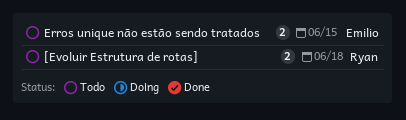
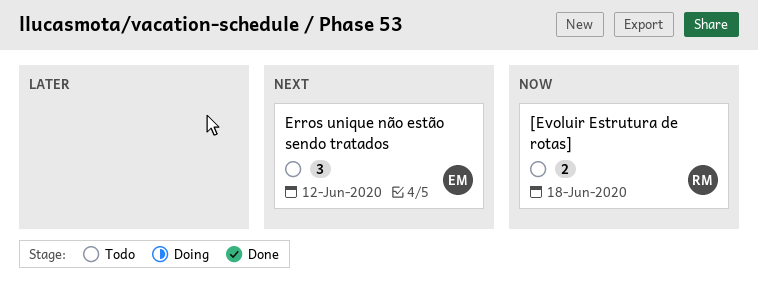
Erros unique não estão sendo tratados, estimate: 2 -> 3
Erros unique não estão sendo tratados, due: Jun 15 -> Jun 12

